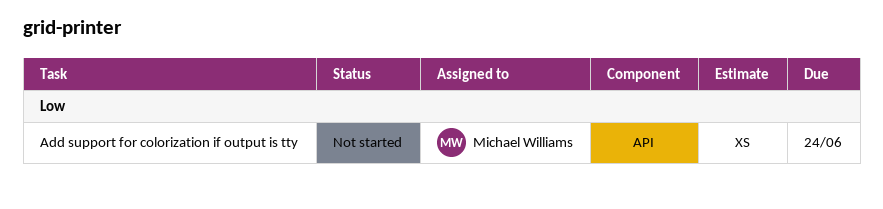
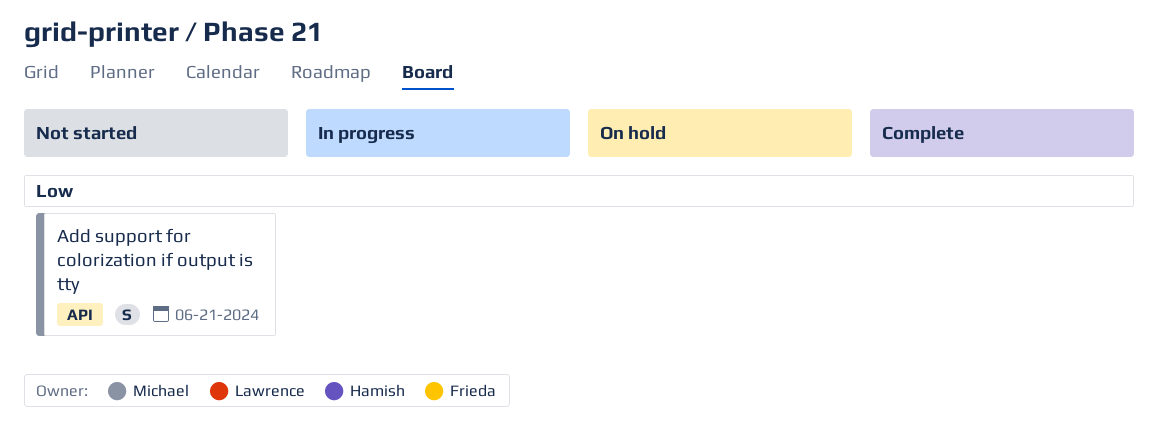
Add support for colorization if output is tty, estimate: XS -> S
Add support for colorization if output is tty, due: Jun 24 -> Jun 21

